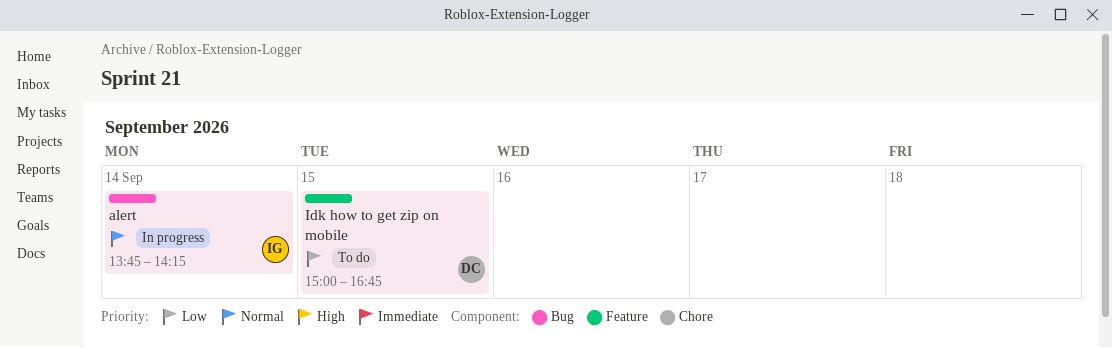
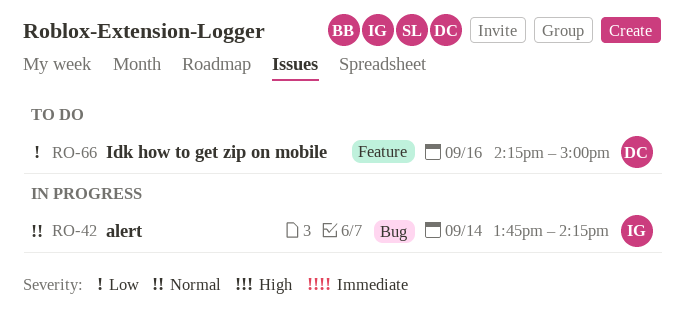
Idk how to get zip on mobile, day: Sep 15 -> Sep 16
Idk how to get zip on mobile, begins: 15:00 -> 14:15
Idk how to get zip on mobile, ends: 16:45 -> 15:00

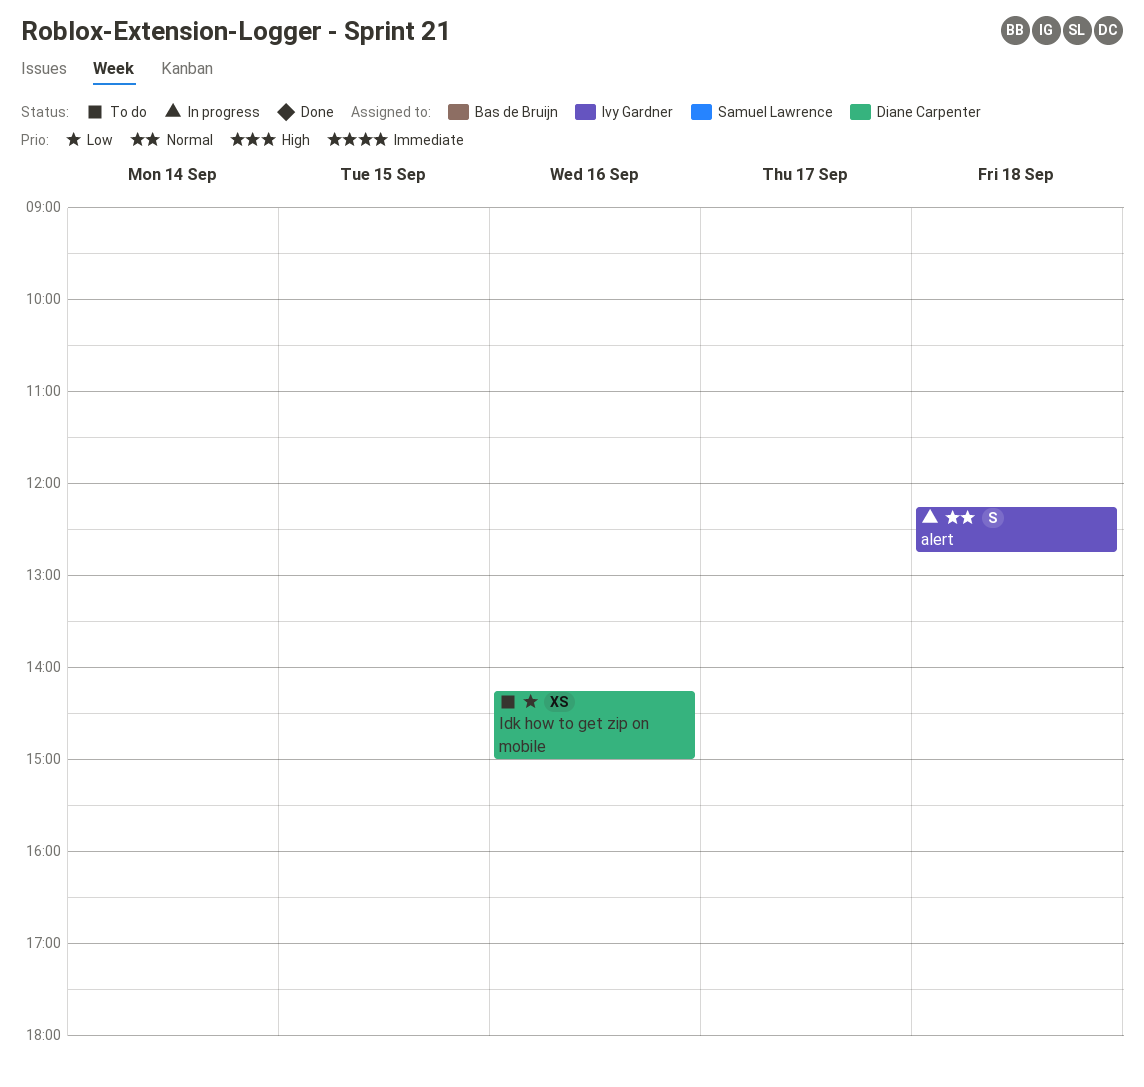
alert, day: Sep 14 -> Sep 18
alert, begins: 13:45 -> 12:15
alert, ends: 14:15 -> 12:45

